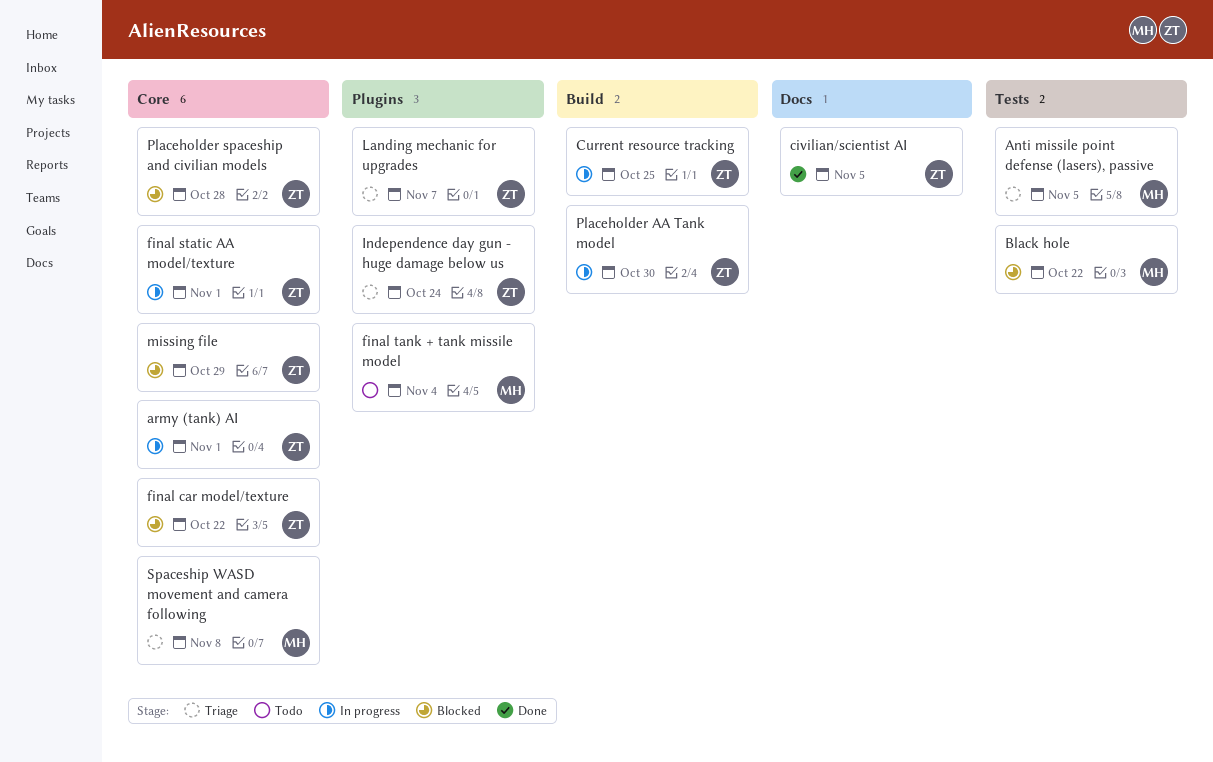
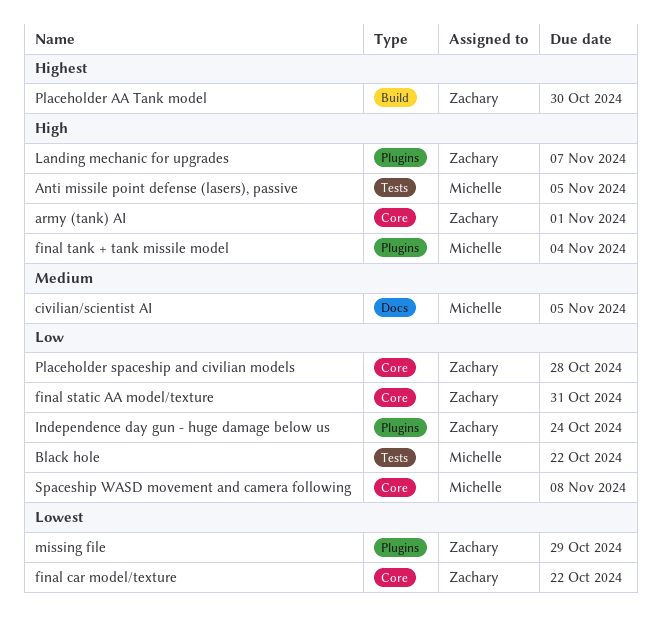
civilian/scientist AI, owner: Zachary -> Michelle
Current resource tracking: present -> none
final static AA model/texture, due: Nov 1 -> Oct 31
missing file, label: Core -> Plugins

